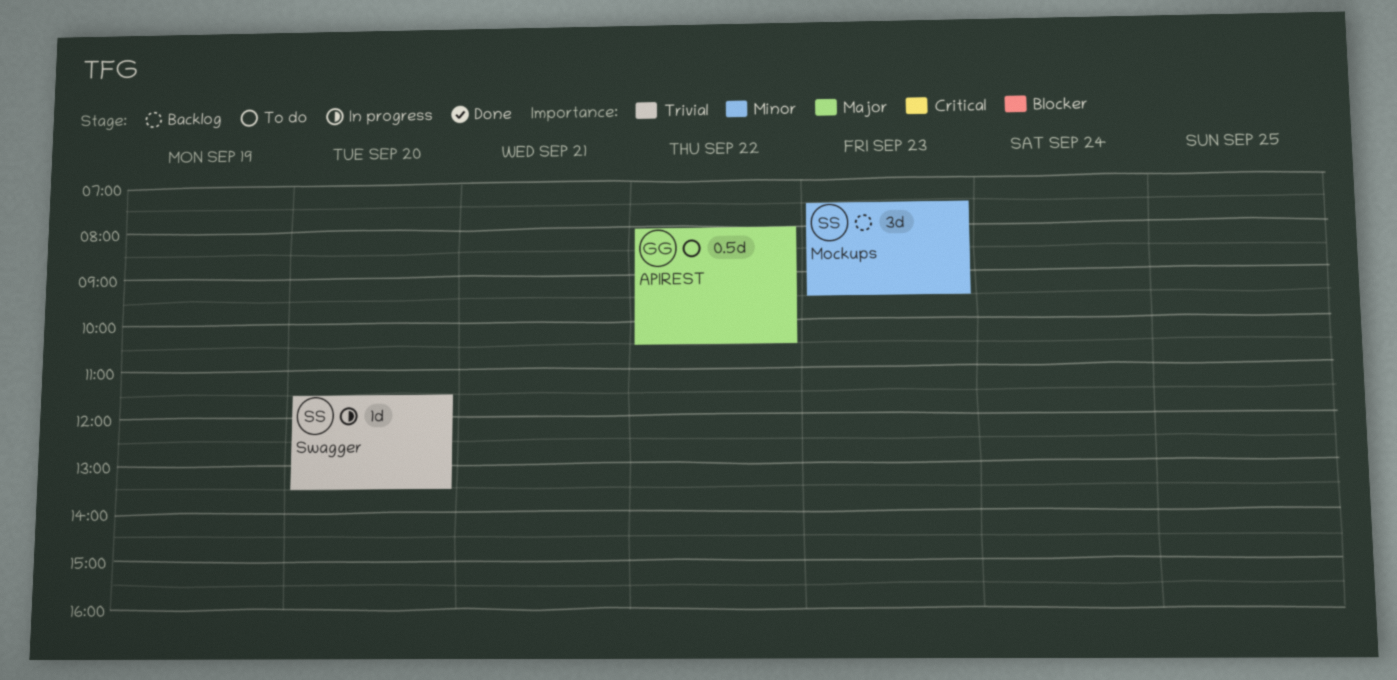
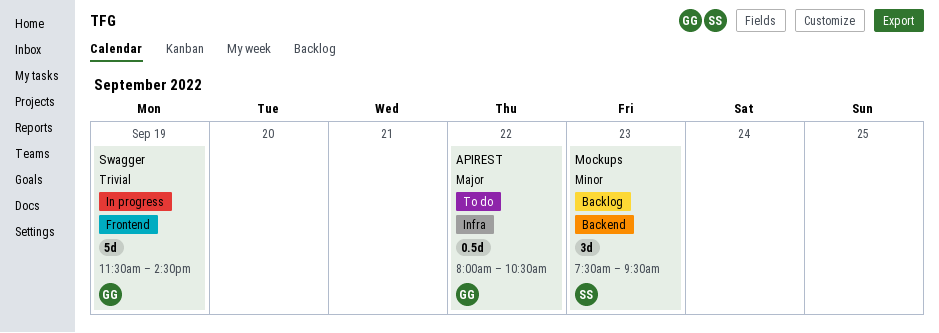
Swagger, owner: SS -> GG
Swagger, estimate: 1d -> 5d
Swagger, day: Sep 20 -> Sep 19
Swagger, ends: 13:30 -> 14:30

